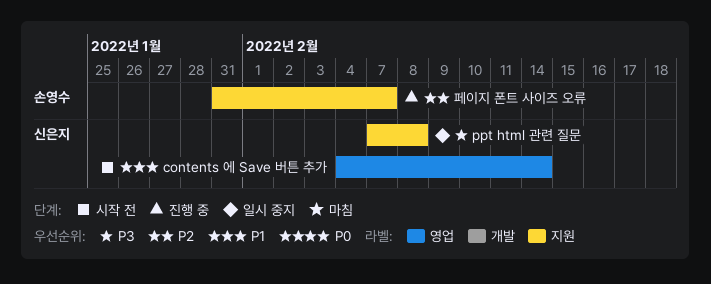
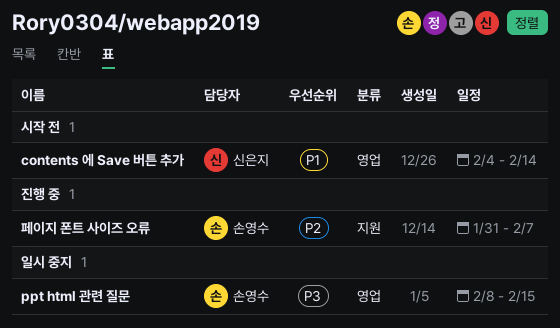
ppt html 관련 질문, owner: 신은지 -> 손영수
ppt html 관련 질문, label: 지원 -> 영업
ppt html 관련 질문, start: Feb 7 -> Feb 8
ppt html 관련 질문, due: Feb 8 -> Feb 15

